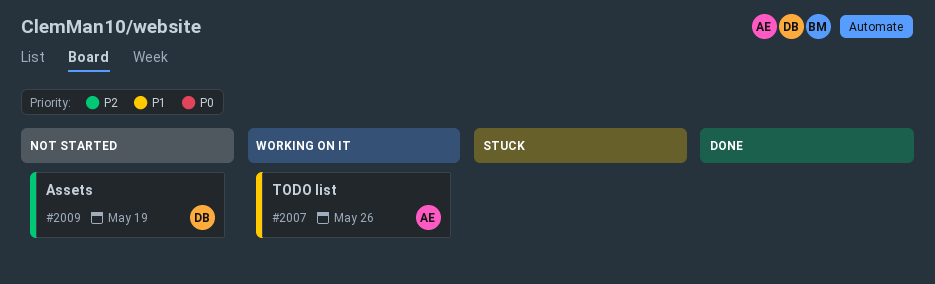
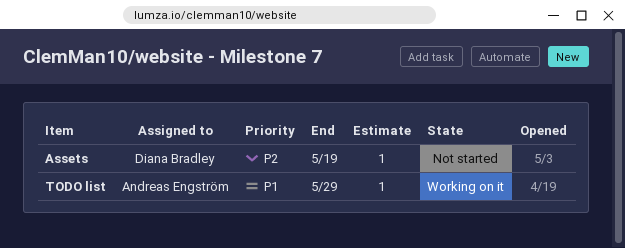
TODO list, due: May 26 -> May 29

